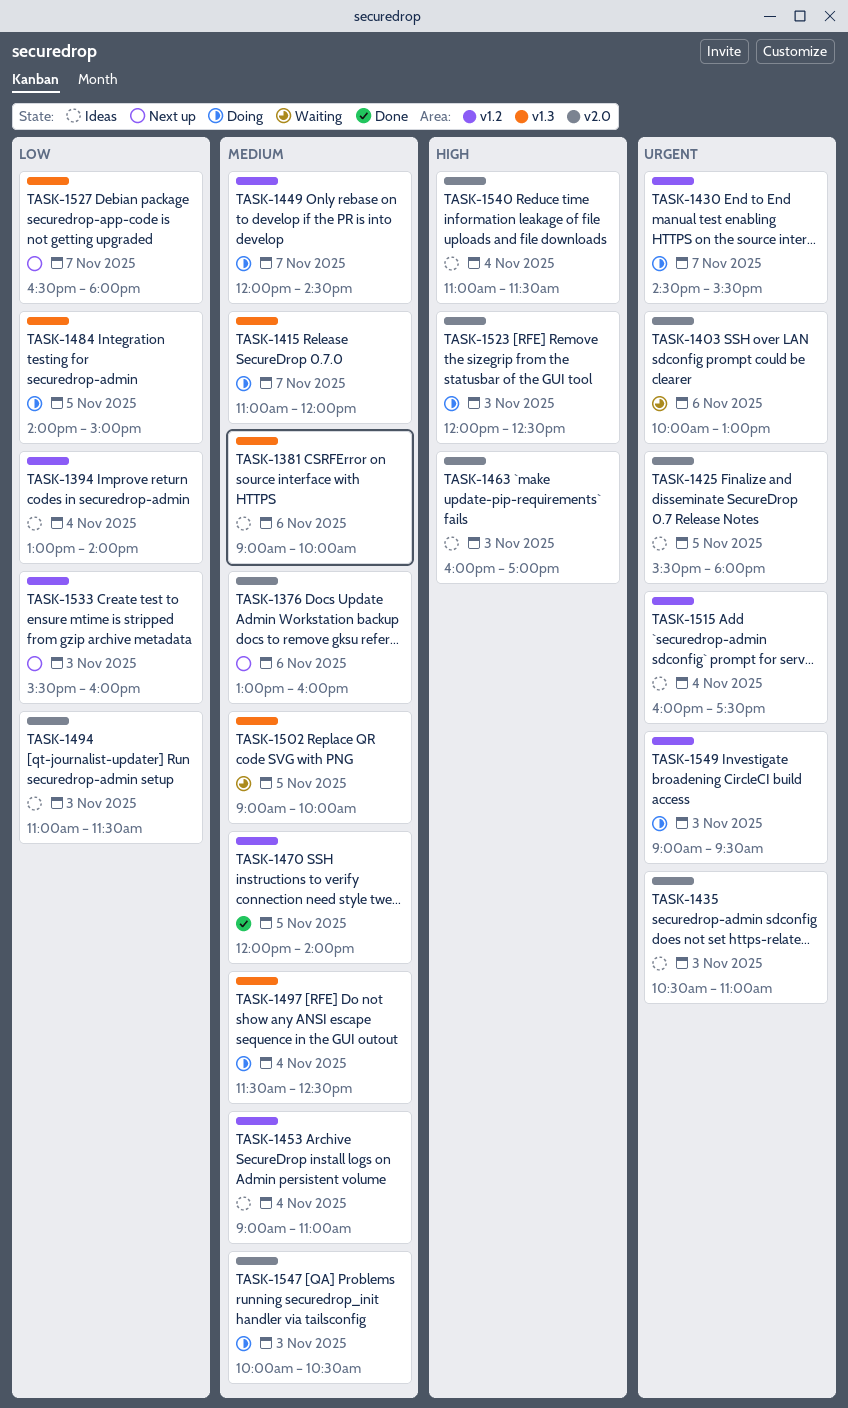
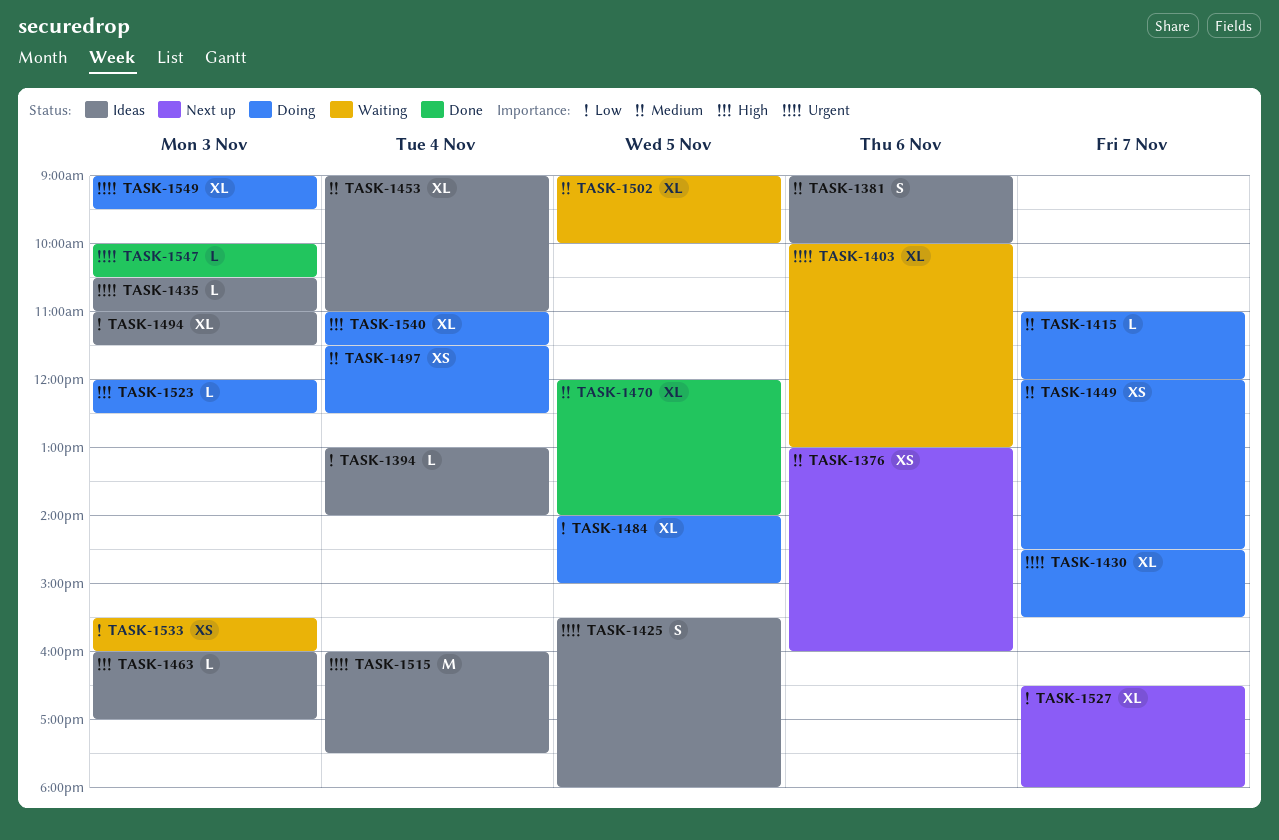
TASK-1533, status: Next up -> Waiting
TASK-1540, status: Ideas -> Doing
TASK-1547, status: Doing -> Done
TASK-1547, priority: Medium -> Urgent

